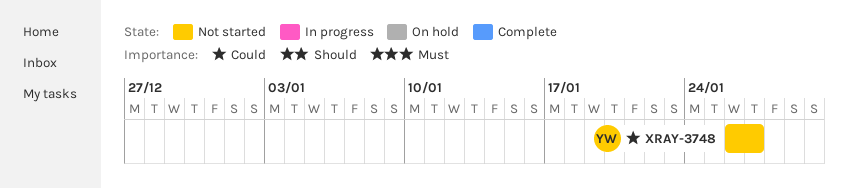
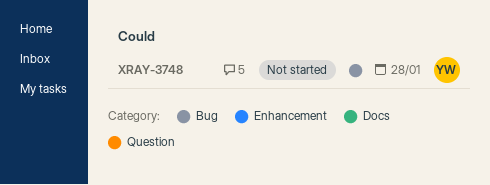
XRAY-3748, due: Jan 27 -> Jan 28

